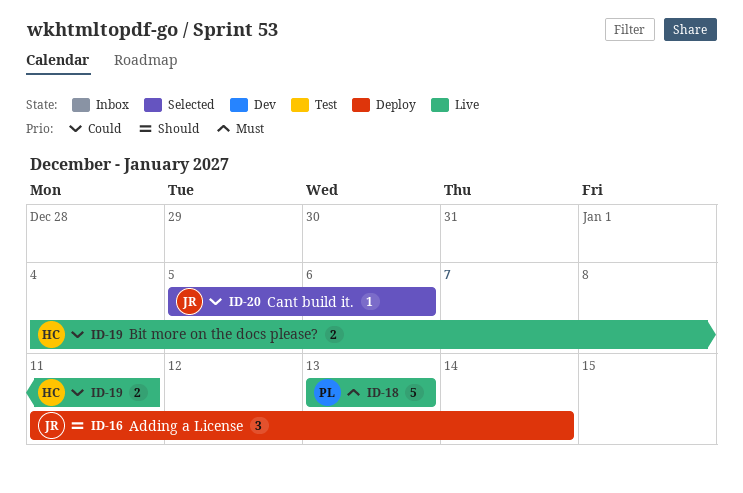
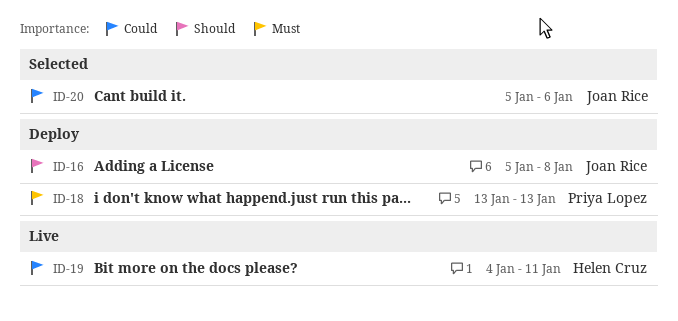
ID-16, start: Jan 11 -> Jan 5
ID-16, due: Jan 14 -> Jan 8
ID-18, status: Live -> Deploy

